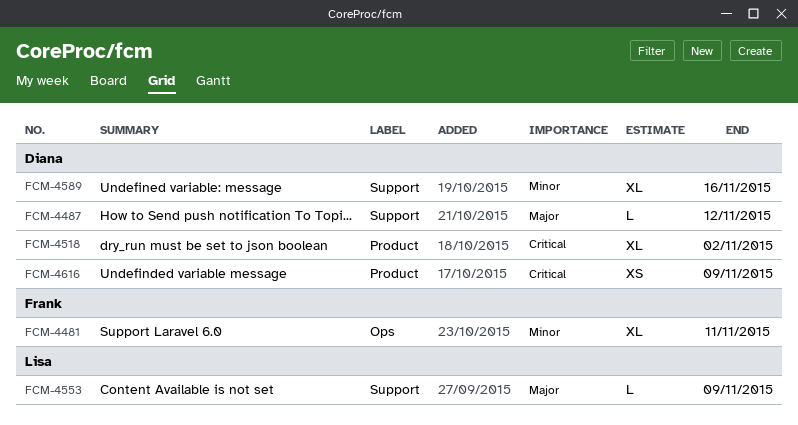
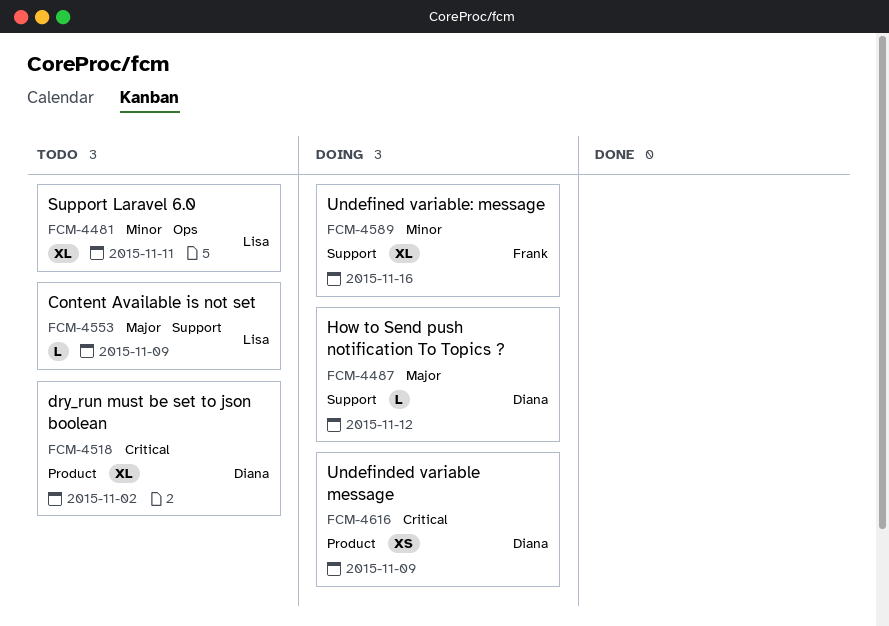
FCM-4481, owner: Frank -> Lisa
FCM-4589, owner: Diana -> Frank

